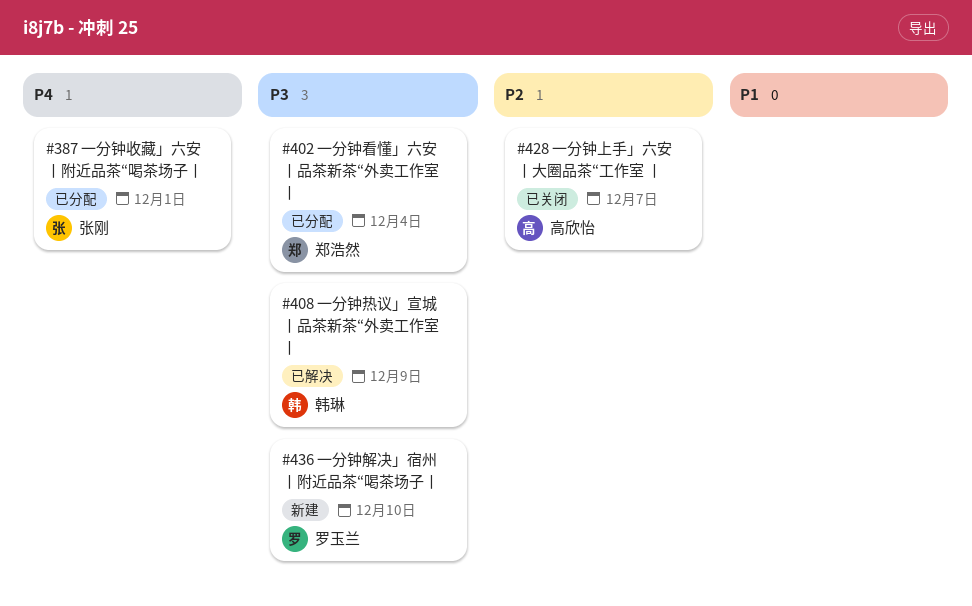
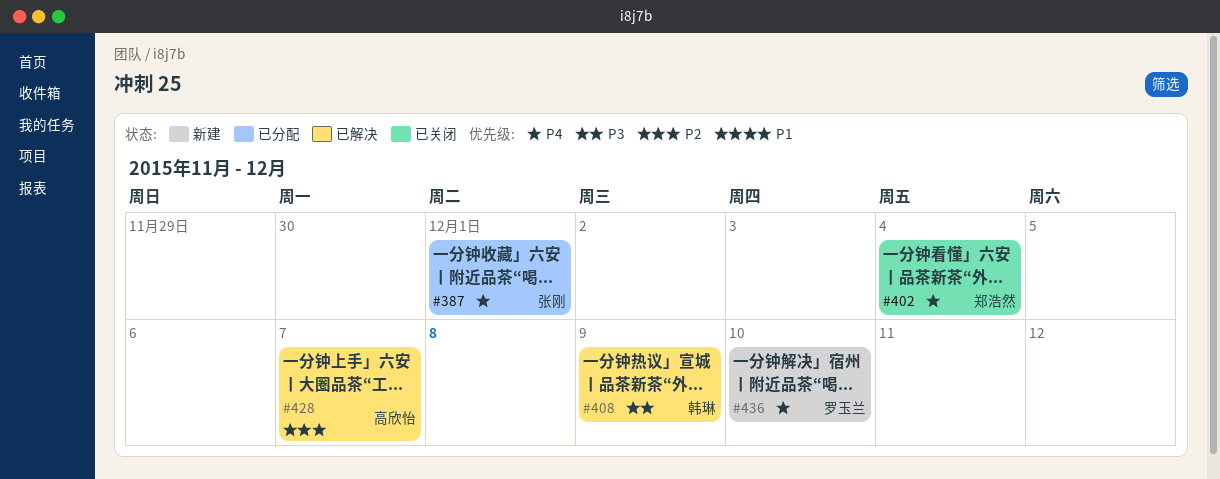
#402, status: 已分配 -> 已关闭
#402, priority: P3 -> P4
#428, status: 已关闭 -> 已解决
#436, priority: P3 -> P4

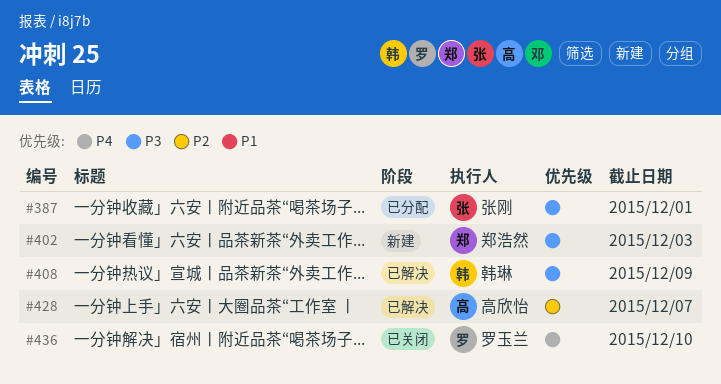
#387, priority: P4 -> P3
#402, status: 已关闭 -> 新建
#402, priority: P4 -> P3
#402, due: Dec 4 -> Dec 3
#436, status: 新建 -> 已关闭

